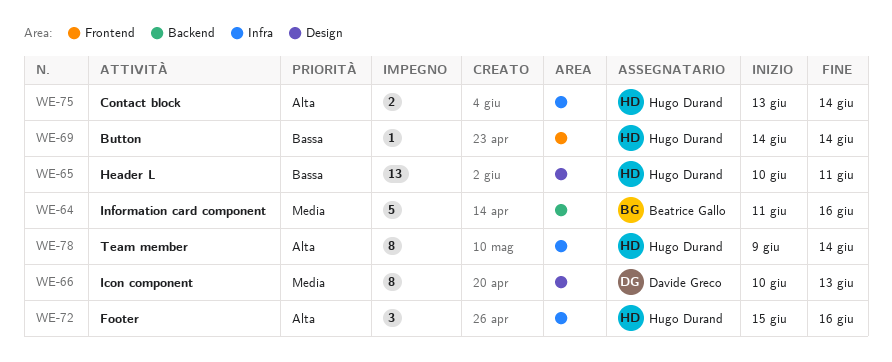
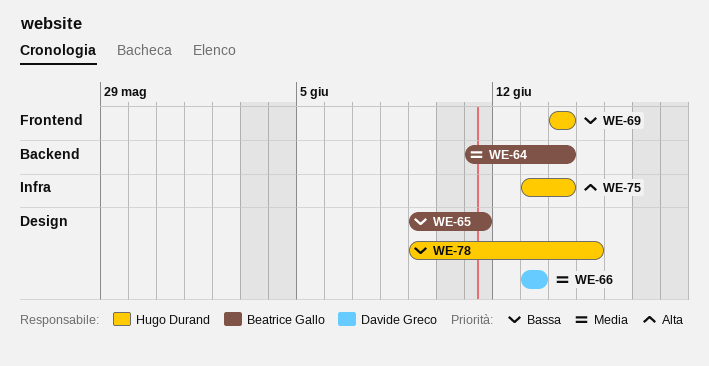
WE-64, due: Jun 16 -> Jun 14
WE-65, owner: Hugo Durand -> Beatrice Gallo
WE-65, start: Jun 10 -> Jun 9
WE-66, start: Jun 10 -> Jun 13
WE-72: present -> none
WE-78, priority: Alta -> Bassa
WE-78, label: Infra -> Design
WE-78, due: Jun 14 -> Jun 15

